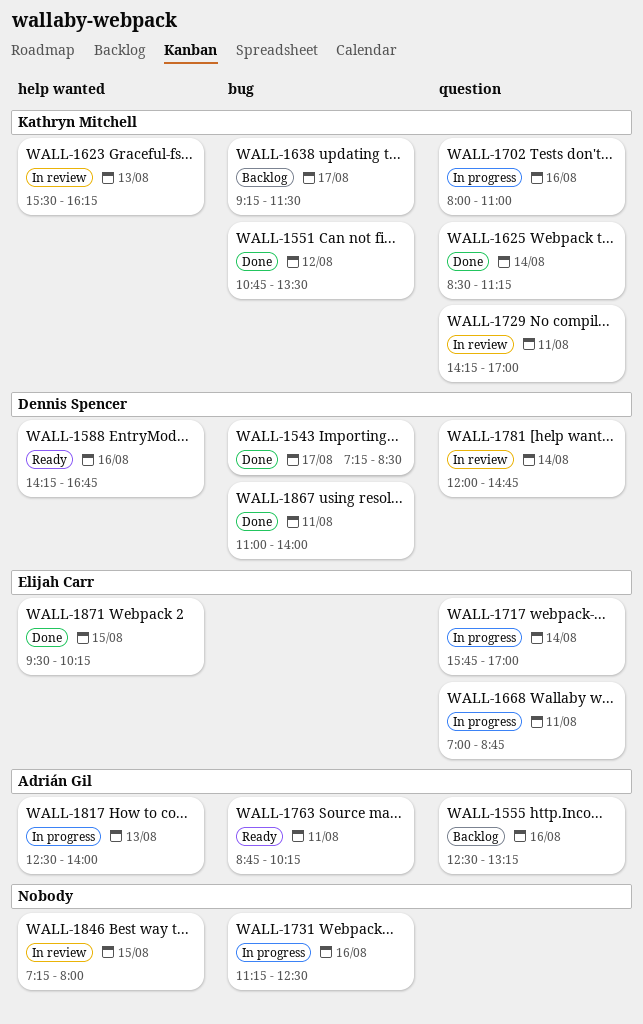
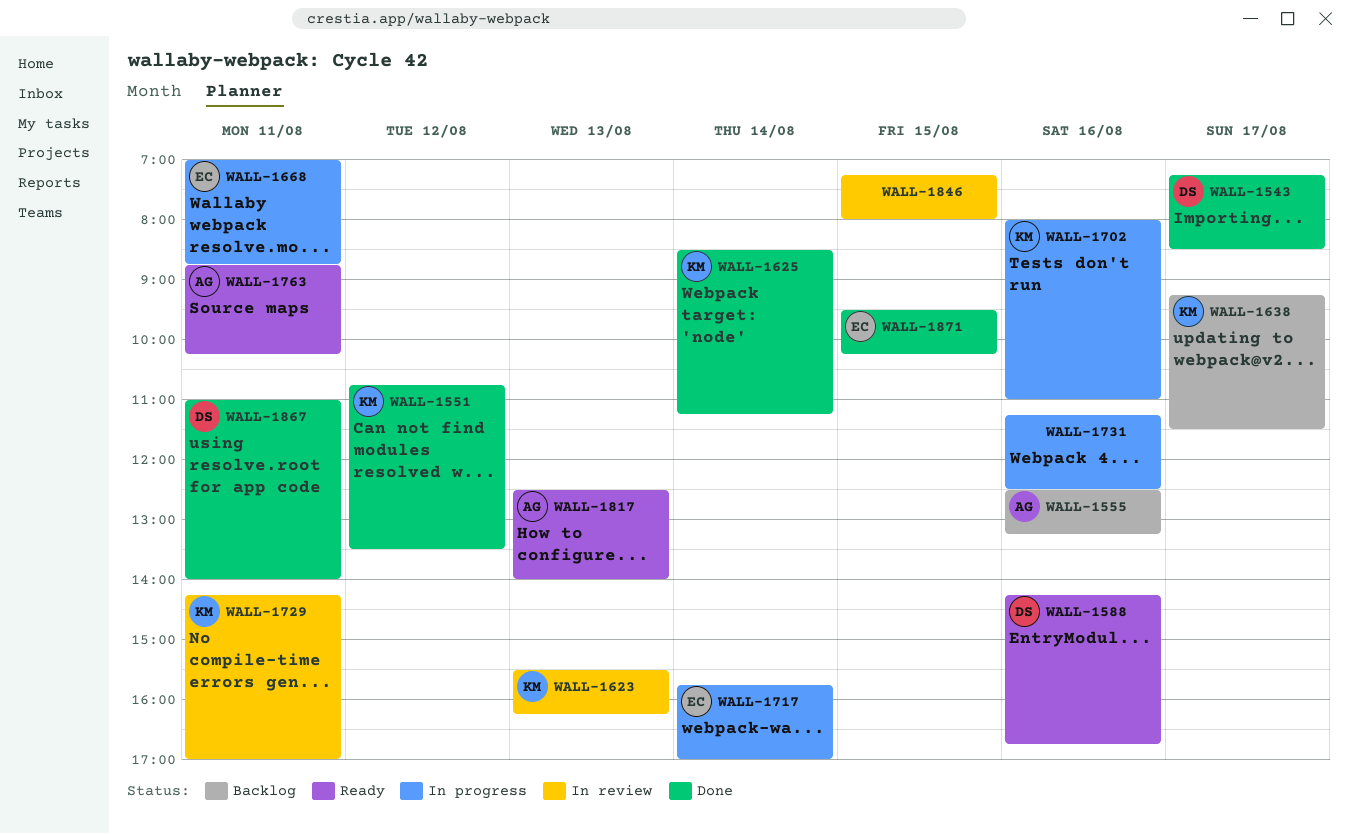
WALL-1781: present -> none
WALL-1817, status: In progress -> Ready

